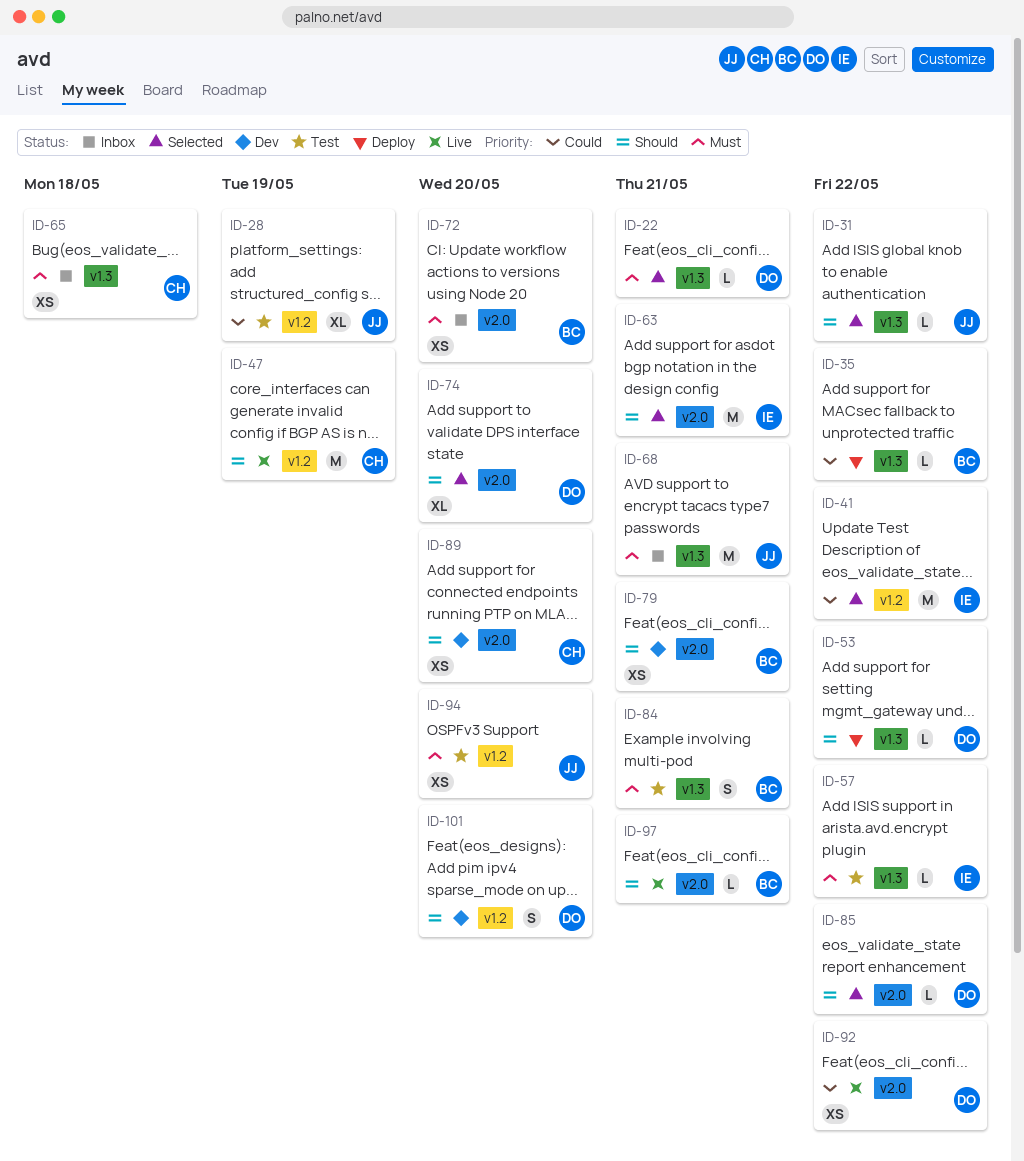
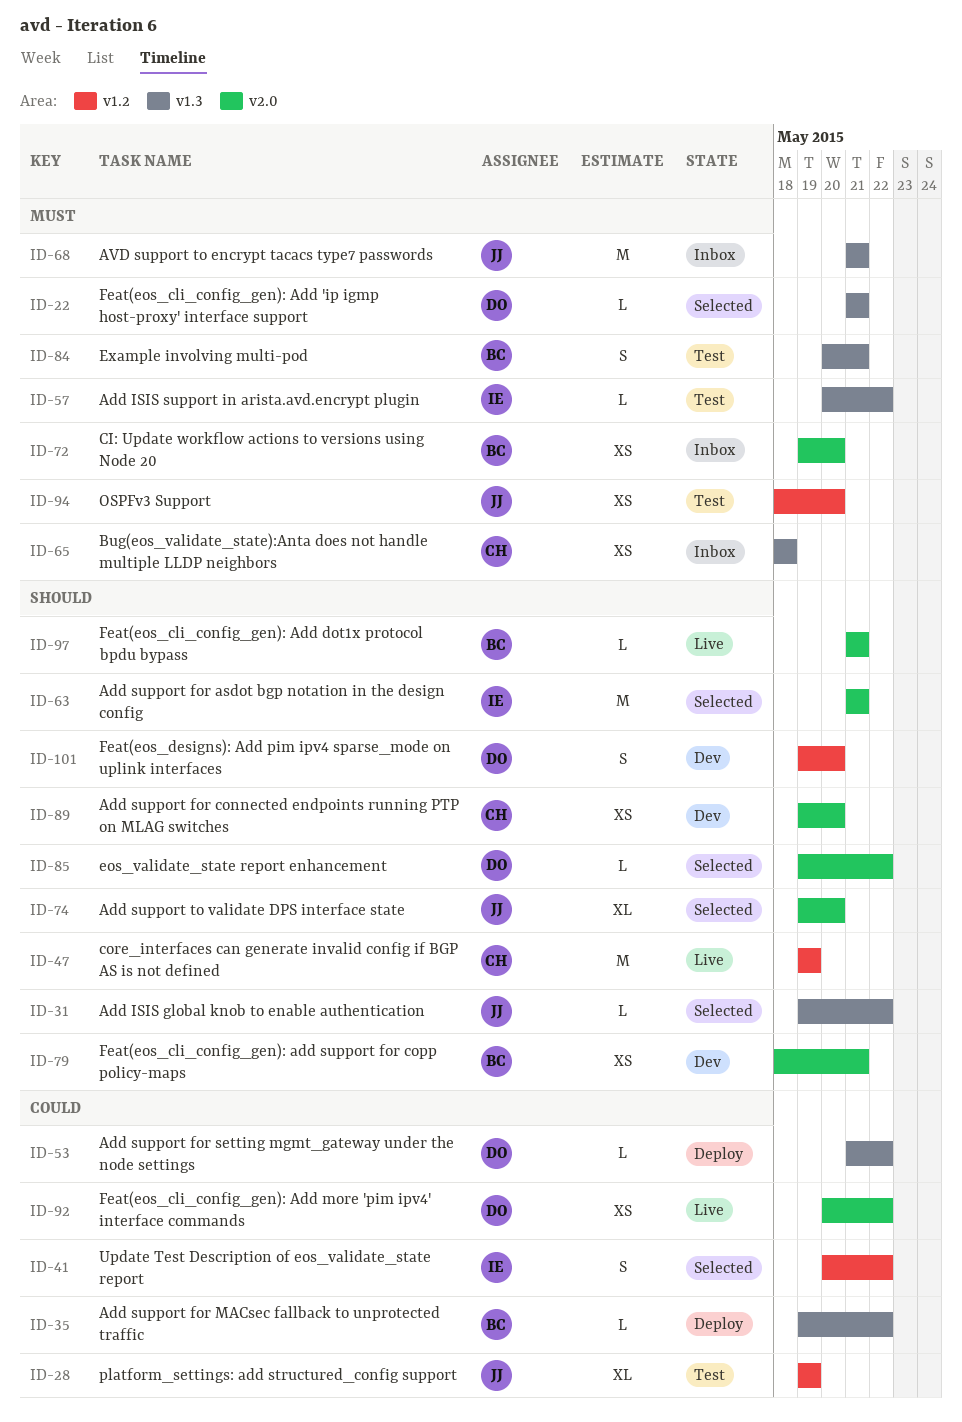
ID-41, estimate: M -> S
ID-53, priority: Should -> Could
ID-74, owner: DO -> JJ

